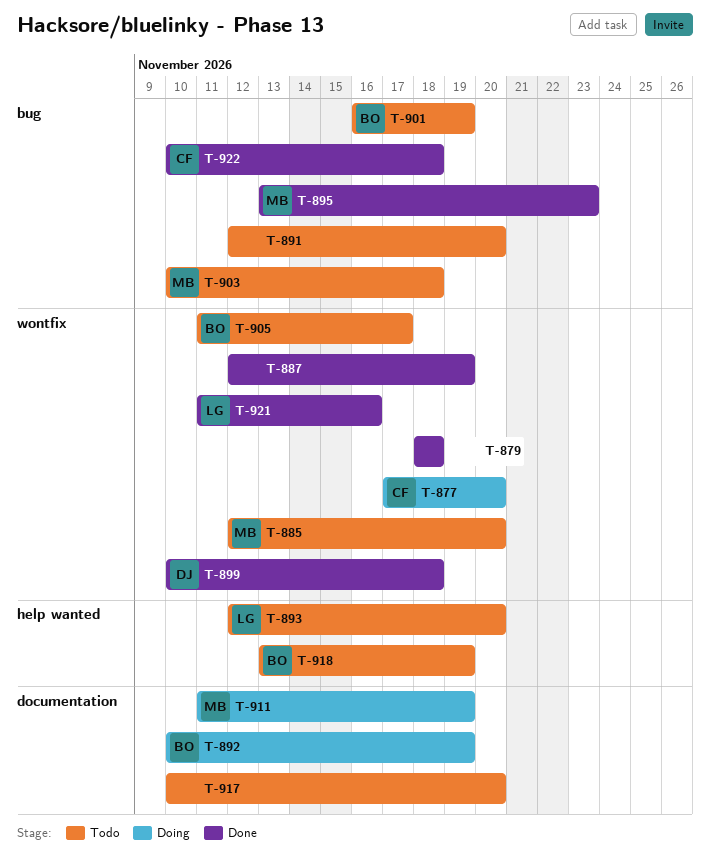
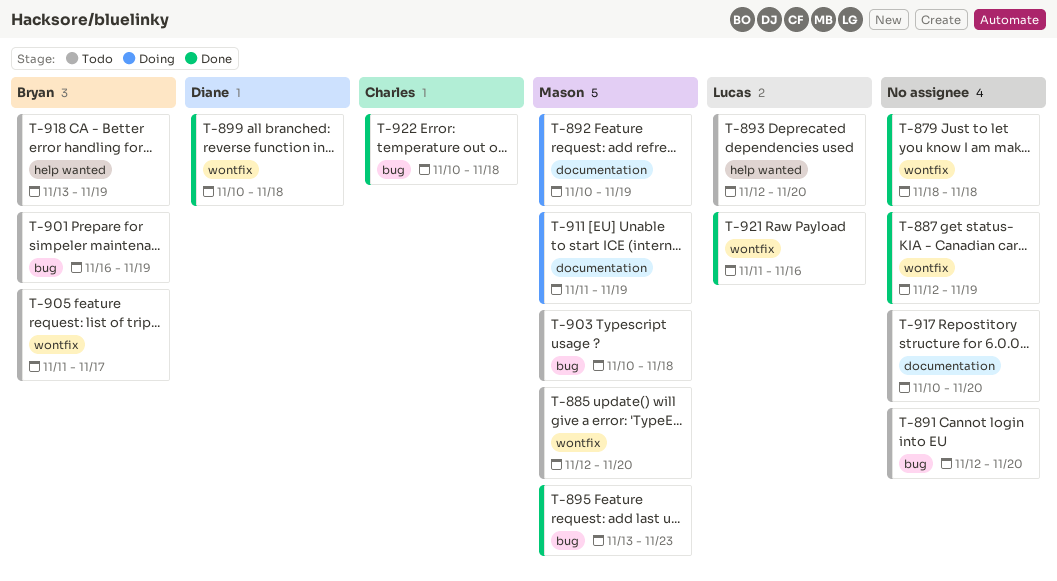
T-877: present -> none
T-892, owner: Bryan -> Mason

